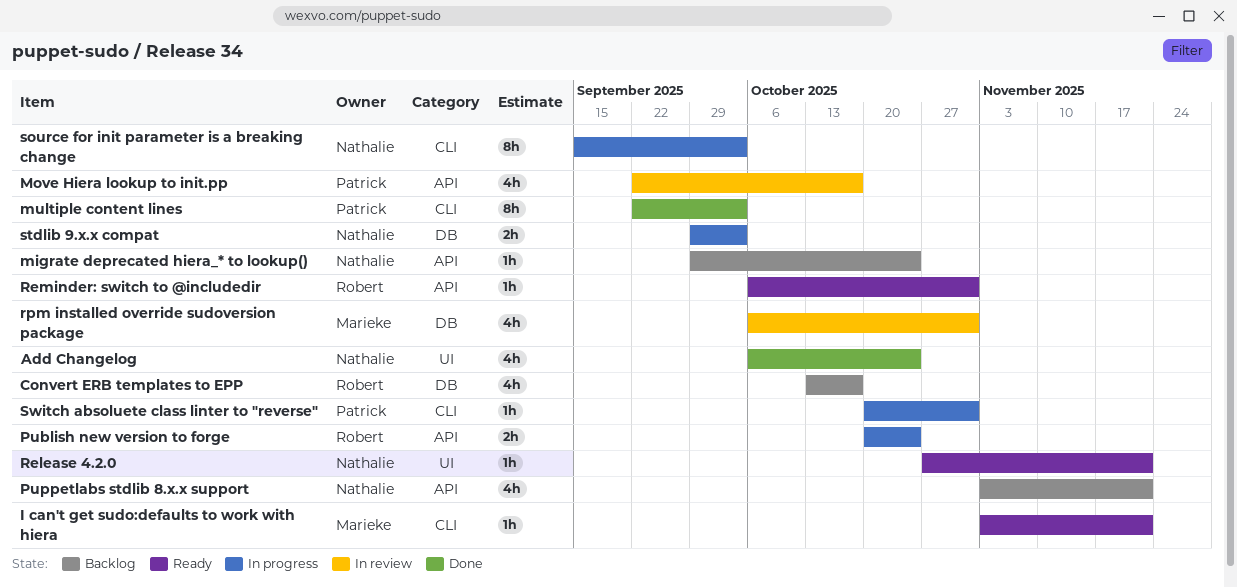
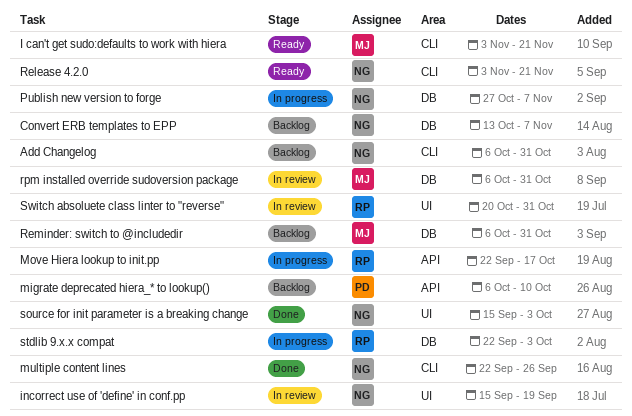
Add Changelog, status: Done -> Backlog
Add Changelog, label: UI -> CLI
Add Changelog, due: Oct 24 -> Oct 31
Convert ERB templates to EPP, owner: Robert -> Nathalie
Convert ERB templates to EPP, due: Oct 17 -> Nov 7
incorrect use of 'define' in conf.pp: none -> present
migrate deprecated hiera_* to lookup(), owner: Nathalie -> Patrick
migrate deprecated hiera_* to lookup(), start: Sep 29 -> Oct 6
migrate deprecated hiera_* to lookup(), due: Oct 24 -> Oct 10
Move Hiera lookup to init.pp, status: In review -> In progress
Move Hiera lookup to init.pp, owner: Patrick -> Robert
multiple content lines, owner: Patrick -> Nathalie
multiple content lines, due: Oct 3 -> Sep 26
Publish new version to forge, owner: Robert -> Nathalie
Publish new version to forge, label: API -> DB
Publish new version to forge, start: Oct 20 -> Oct 27
Publish new version to forge, due: Oct 24 -> Nov 7
Puppetlabs stdlib 8.x.x support: present -> none
Release 4.2.0, label: UI -> CLI
Release 4.2.0, start: Oct 27 -> Nov 3
Reminder: switch to @includedir, status: Ready -> Backlog
Reminder: switch to @includedir, owner: Robert -> Marieke
Reminder: switch to @includedir, label: API -> DB
source for init parameter is a breaking change, status: In progress -> Done
source for init parameter is a breaking change, label: CLI -> UI
stdlib 9.x.x compat, owner: Nathalie -> Robert
stdlib 9.x.x compat, start: Sep 29 -> Sep 22
Switch absoluete class linter to "reverse", status: In progress -> In review
Switch absoluete class linter to "reverse", owner: Patrick -> Robert
Switch absoluete class linter to "reverse", label: CLI -> UI

